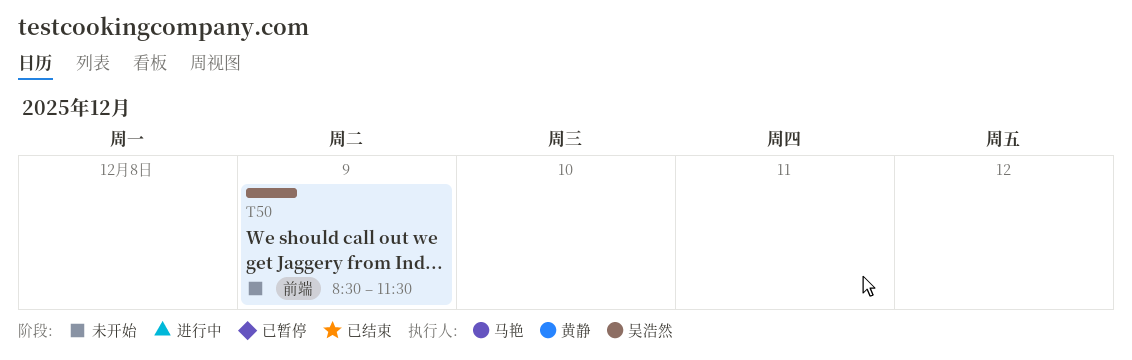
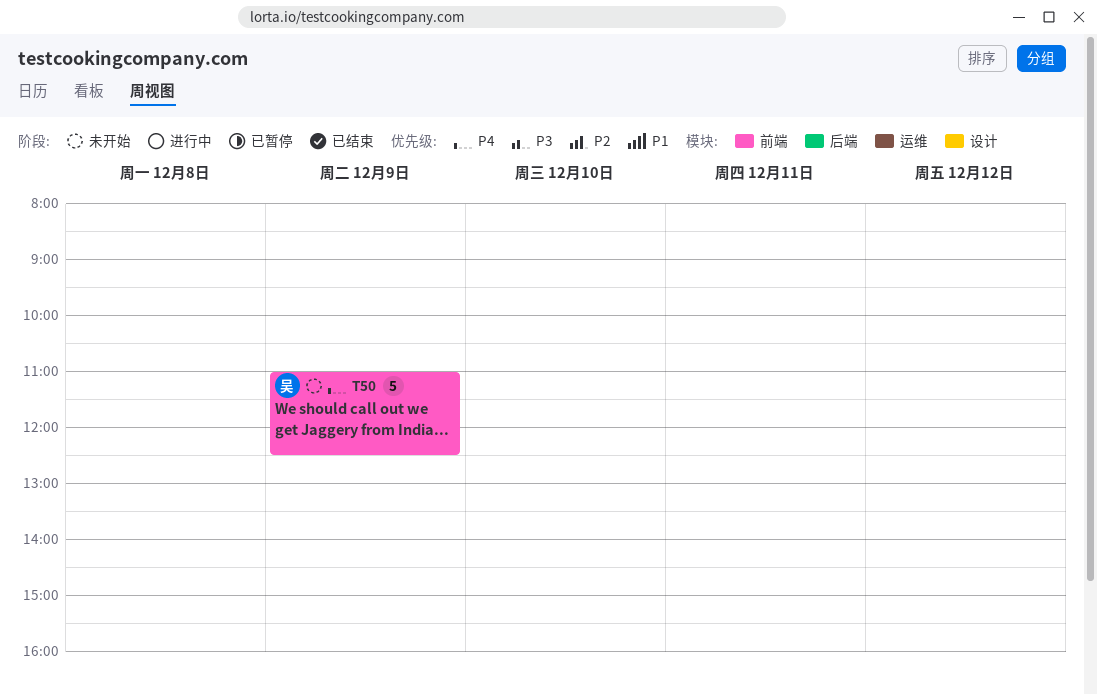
T50, begins: 08:30 -> 11:00
T50, ends: 11:30 -> 12:30

